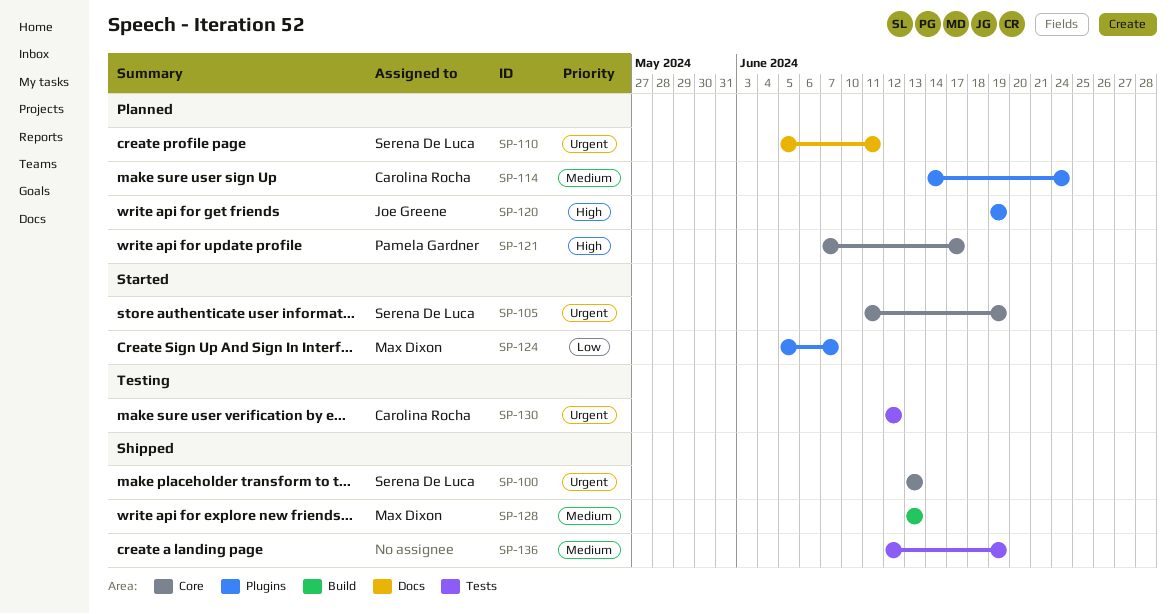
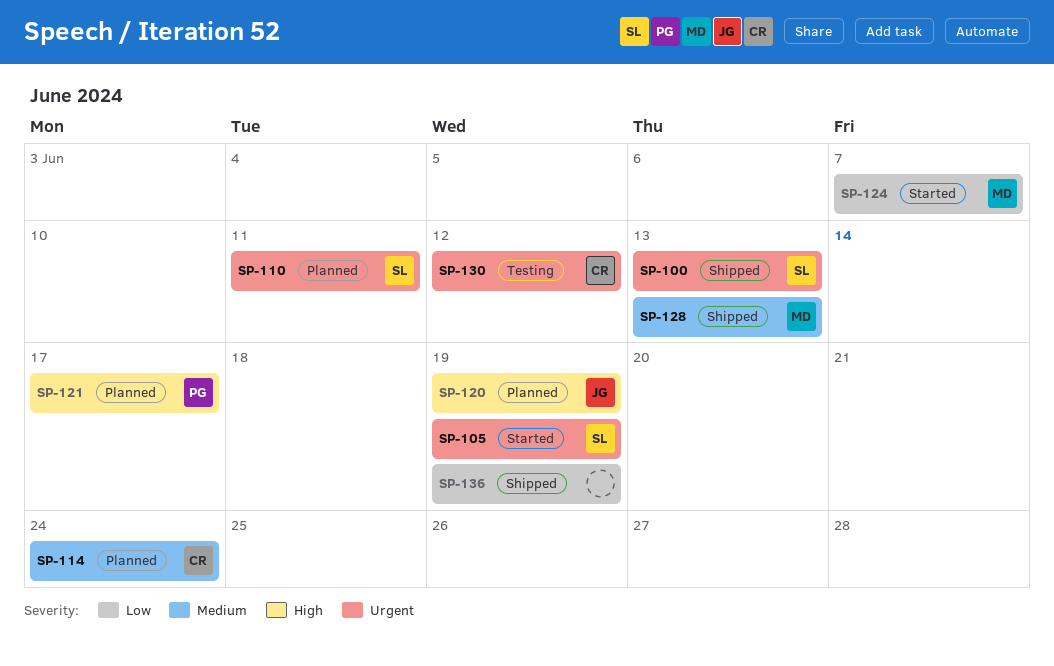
SP-136, priority: Medium -> Low

